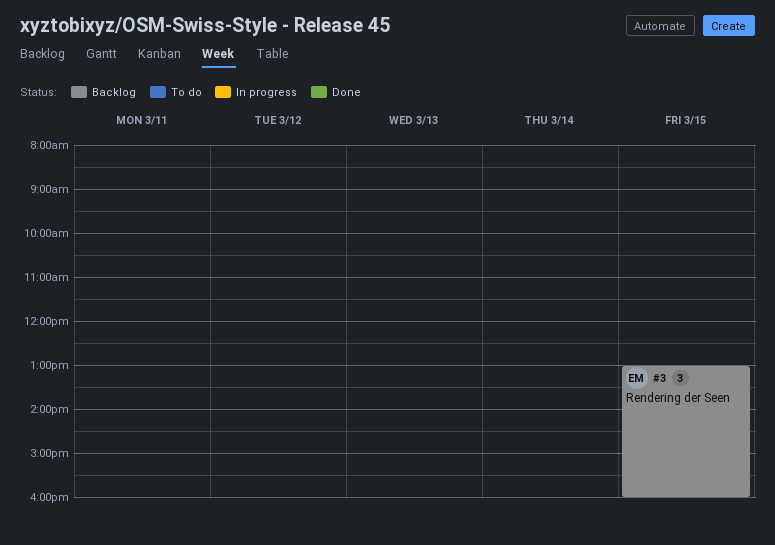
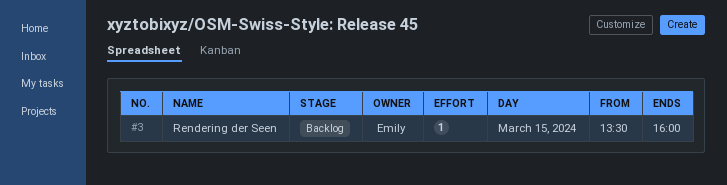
#3, estimate: 3 -> 1
#3, begins: 13:00 -> 13:30

